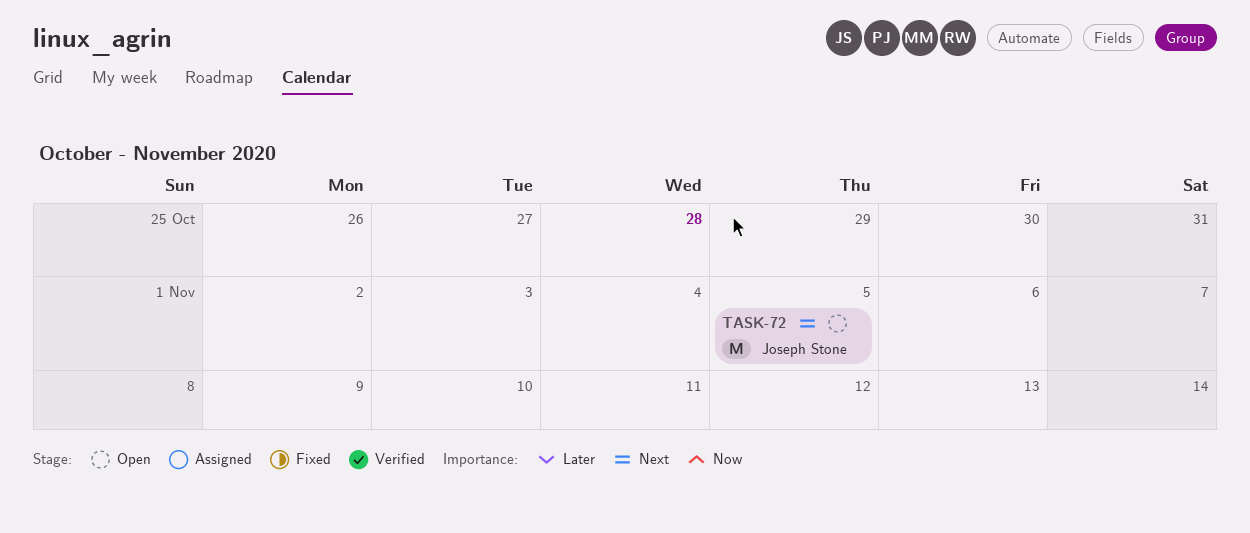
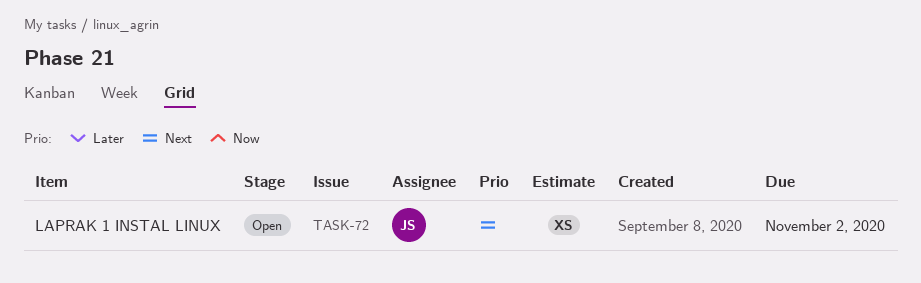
TASK-72, estimate: M -> XS
TASK-72, due: Nov 5 -> Nov 2

